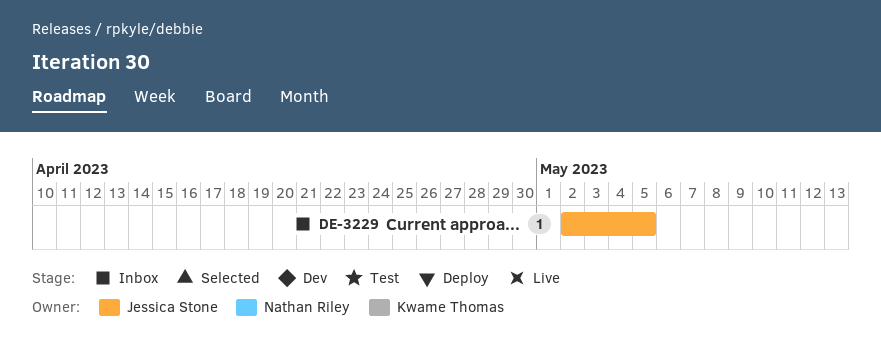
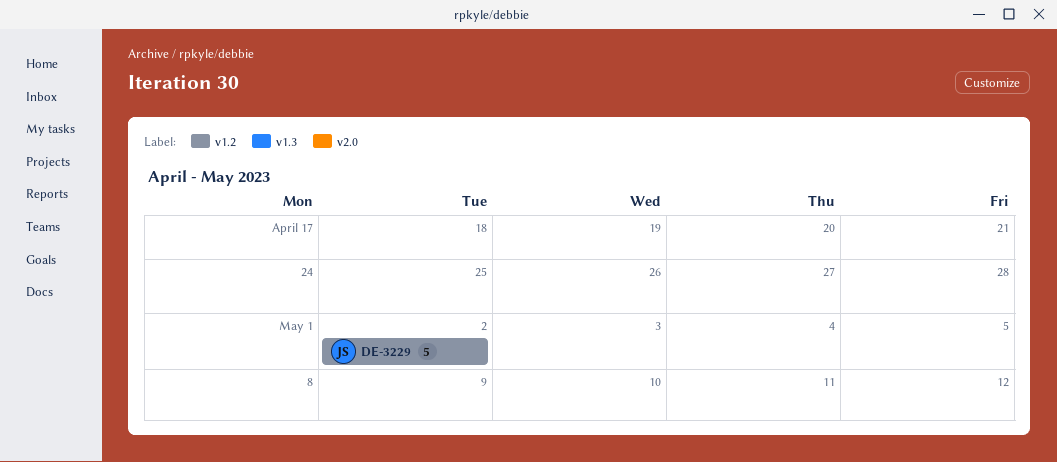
DE-3229, estimate: 1 -> 5
DE-3229, due: May 5 -> May 2

